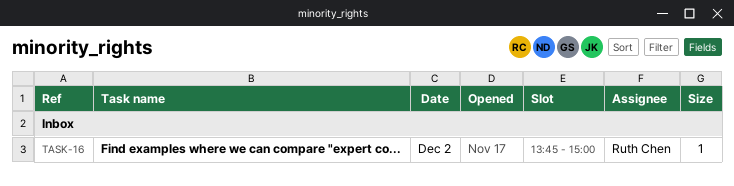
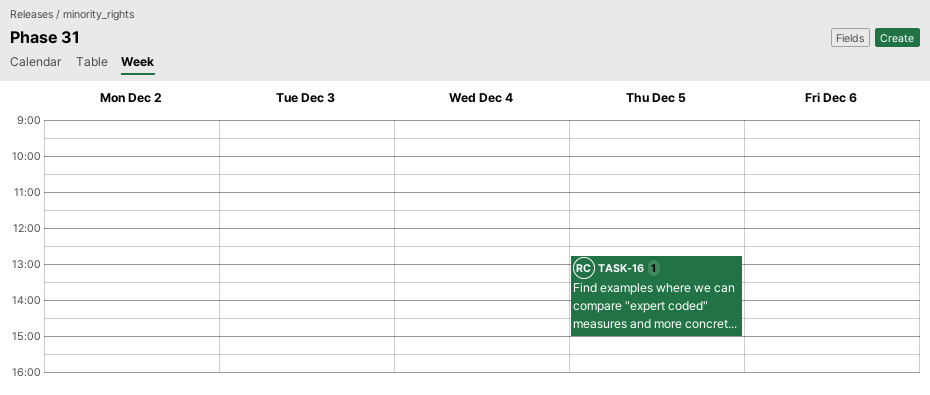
TASK-16, day: Dec 2 -> Dec 5
TASK-16, begins: 13:45 -> 12:45

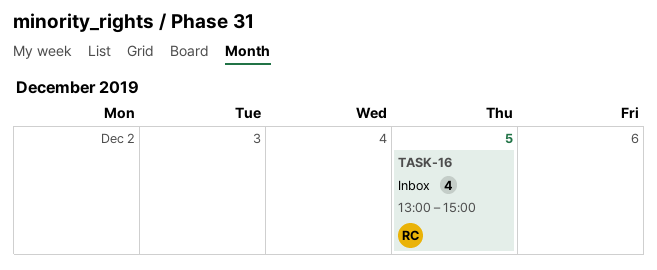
TASK-16, estimate: 1 -> 4
TASK-16, begins: 12:45 -> 13:00

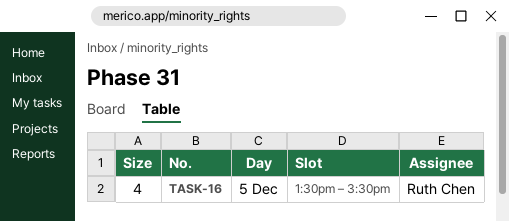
TASK-16, begins: 13:00 -> 13:30
TASK-16, ends: 15:00 -> 15:30

